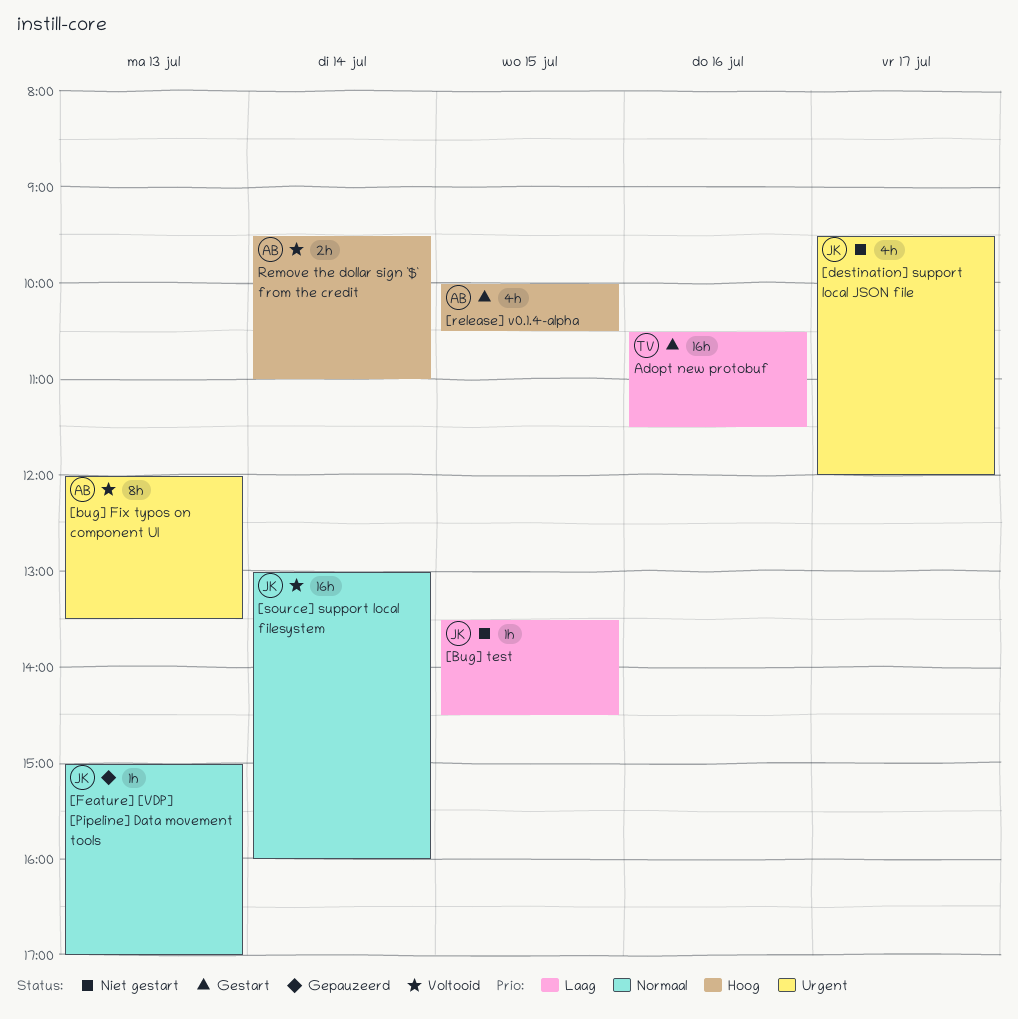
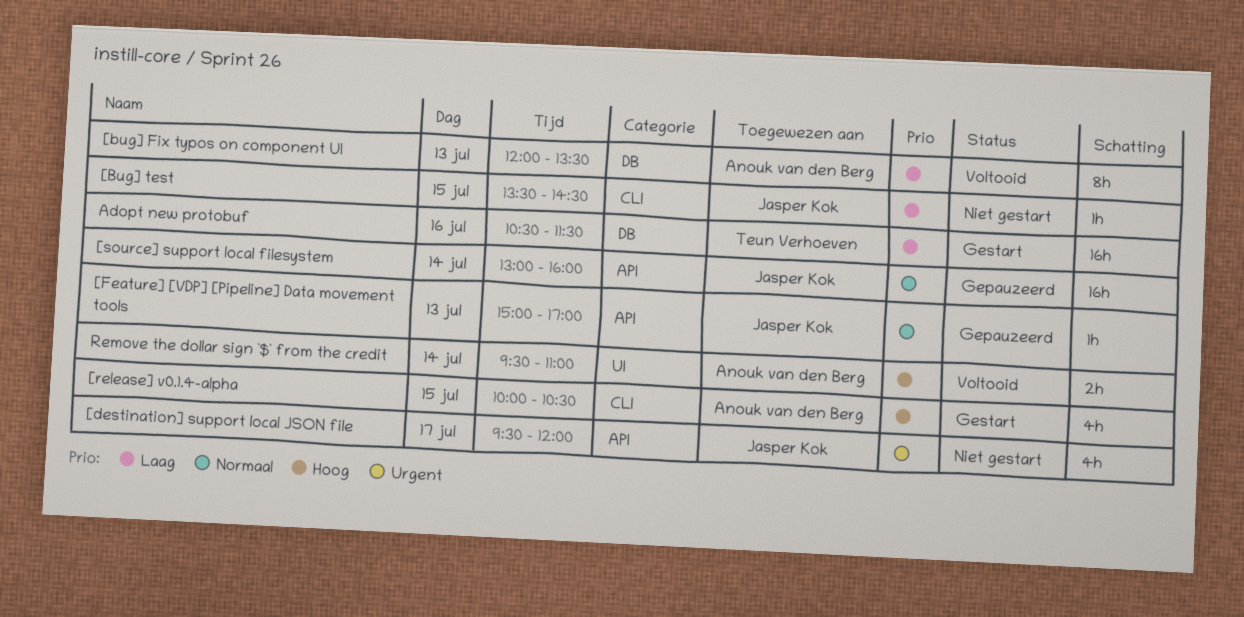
[bug] Fix typos on component UI, priority: Urgent -> Laag
[source] support local filesystem, status: Voltooid -> Gepauzeerd

